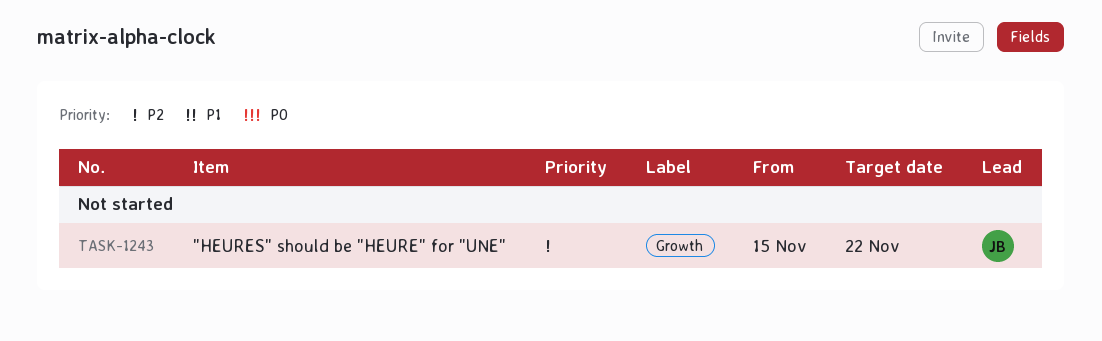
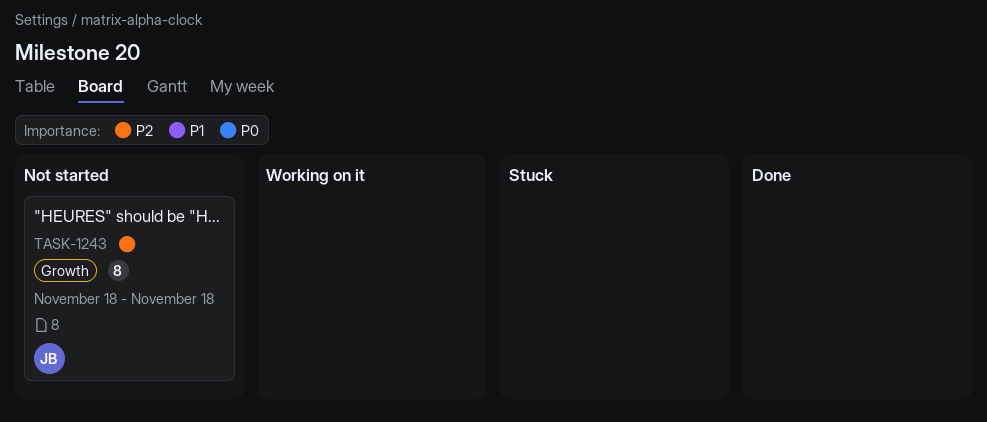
TASK-1243, start: Nov 15 -> Nov 18
TASK-1243, due: Nov 22 -> Nov 18

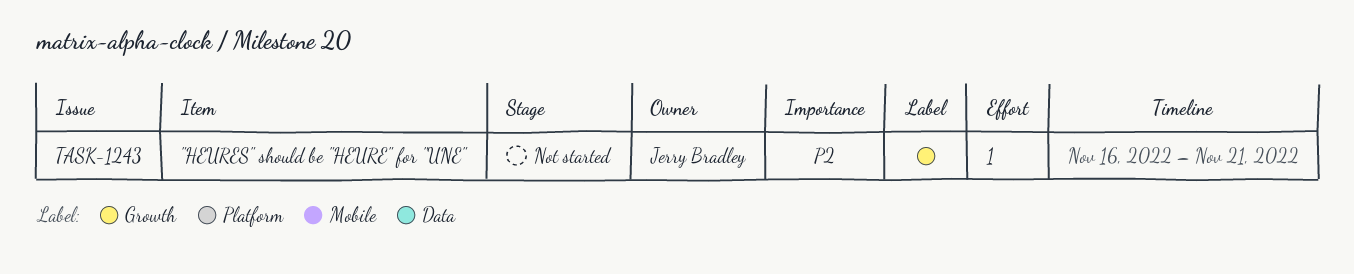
TASK-1243, estimate: 8 -> 1
TASK-1243, start: Nov 18 -> Nov 16
TASK-1243, due: Nov 18 -> Nov 21

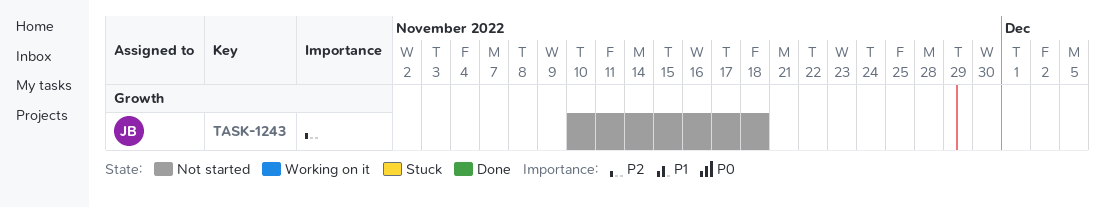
TASK-1243, start: Nov 16 -> Nov 10
TASK-1243, due: Nov 21 -> Nov 18

